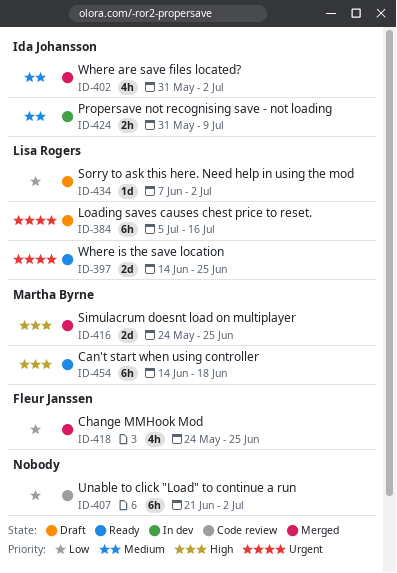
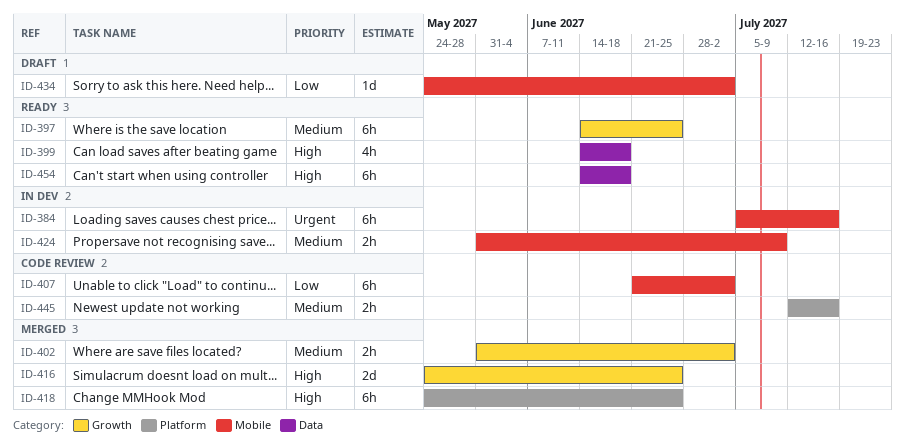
ID-384, status: Draft -> In dev
ID-397, priority: Urgent -> Medium
ID-397, estimate: 2d -> 6h
ID-399: none -> present
ID-402, estimate: 4h -> 2h
ID-418, priority: Low -> High
ID-418, estimate: 4h -> 6h
ID-434, start: Jun 7 -> May 24
ID-445: none -> present

